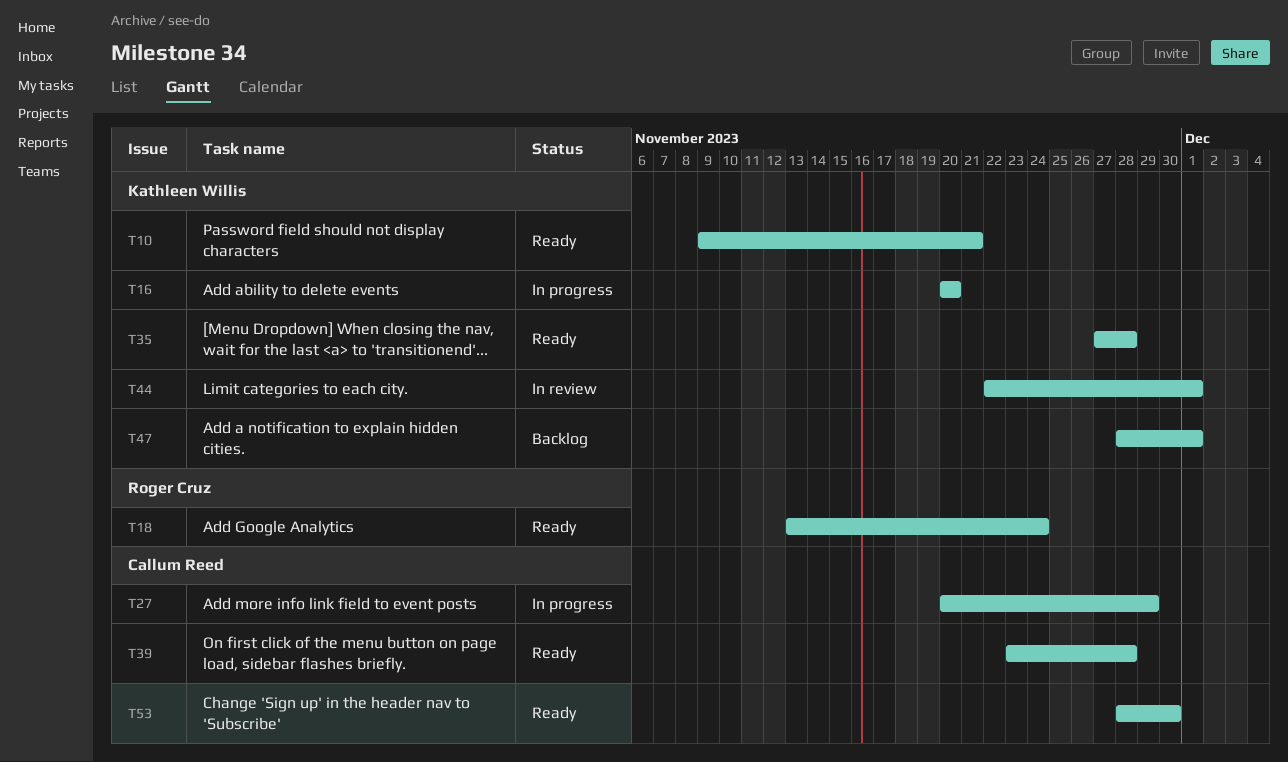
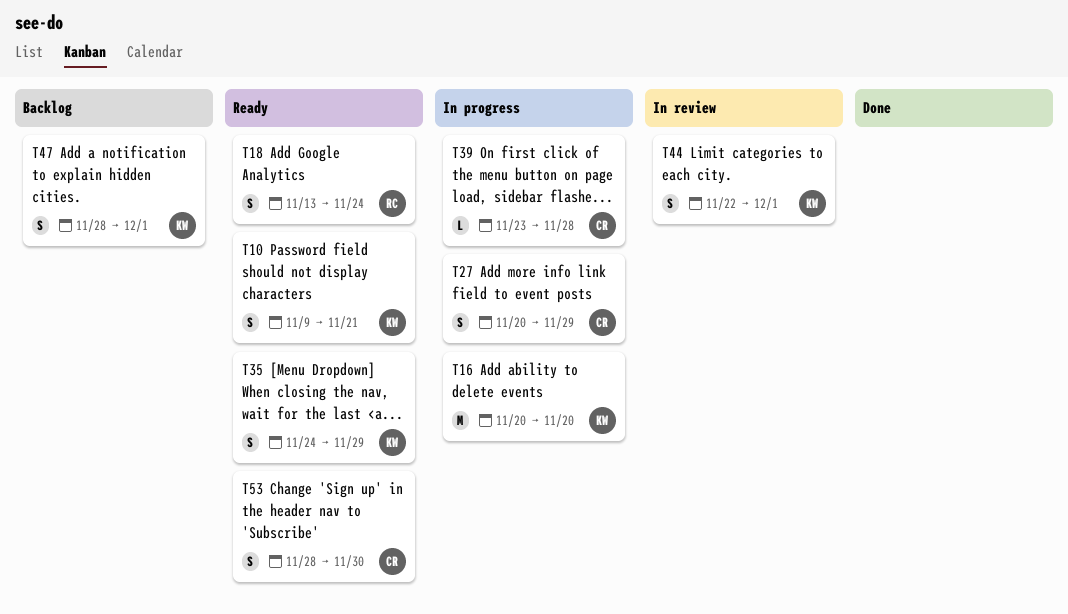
T35, start: Nov 27 -> Nov 24
T35, due: Nov 28 -> Nov 29
T39, status: Ready -> In progress

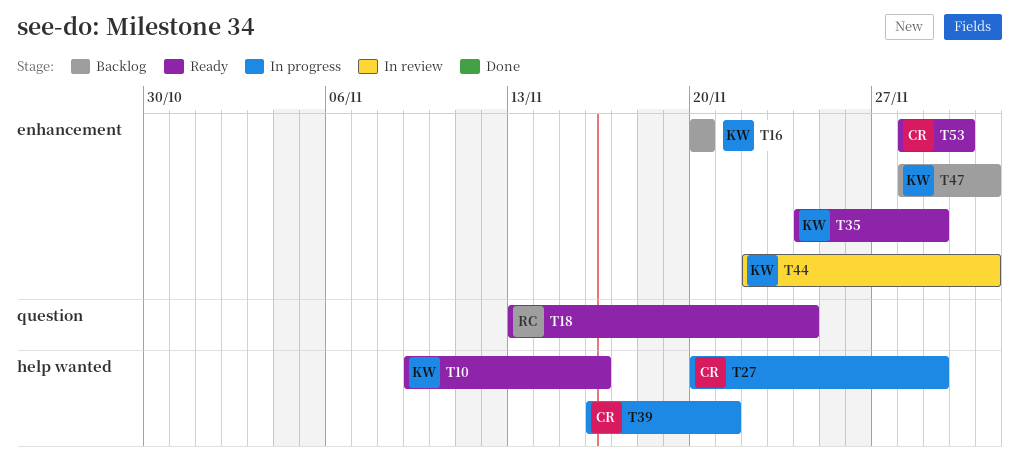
T10, due: Nov 21 -> Nov 16
T16, status: In progress -> Backlog
T39, start: Nov 23 -> Nov 16
T39, due: Nov 28 -> Nov 21

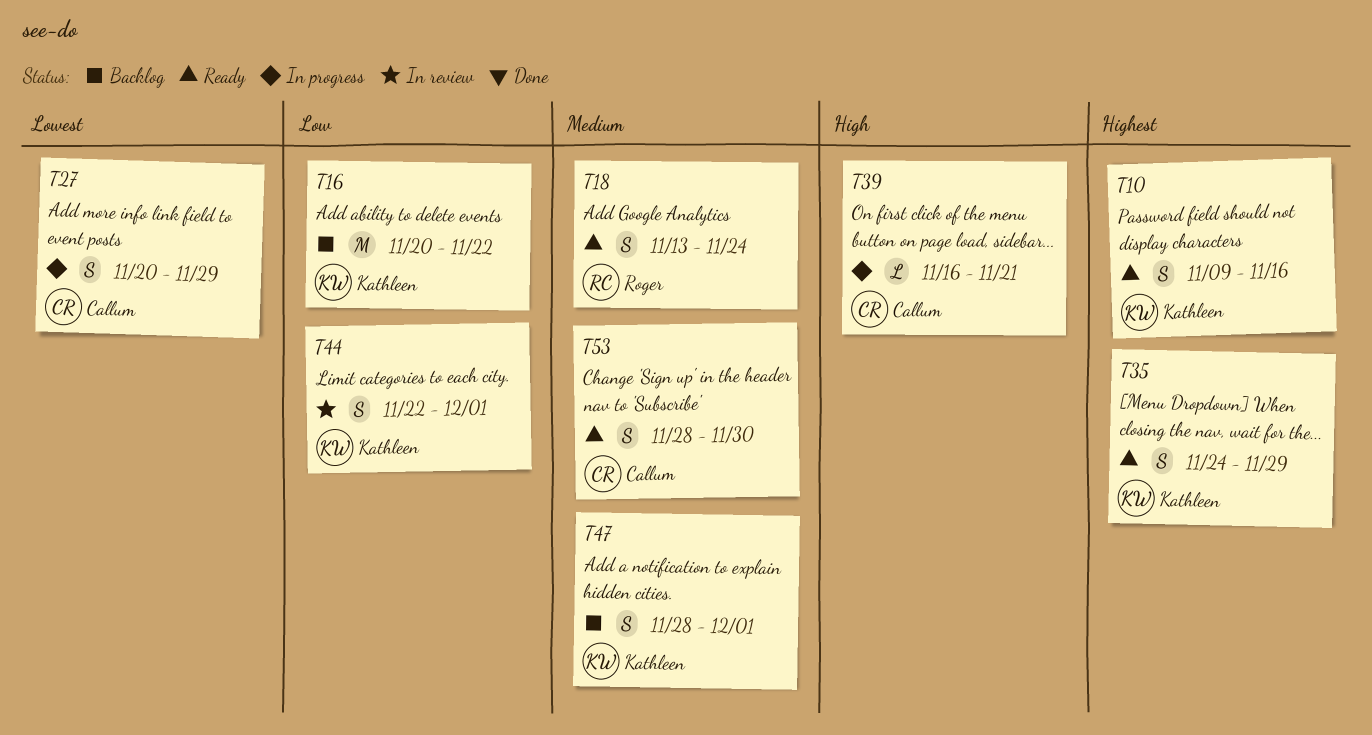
T16, due: Nov 20 -> Nov 22

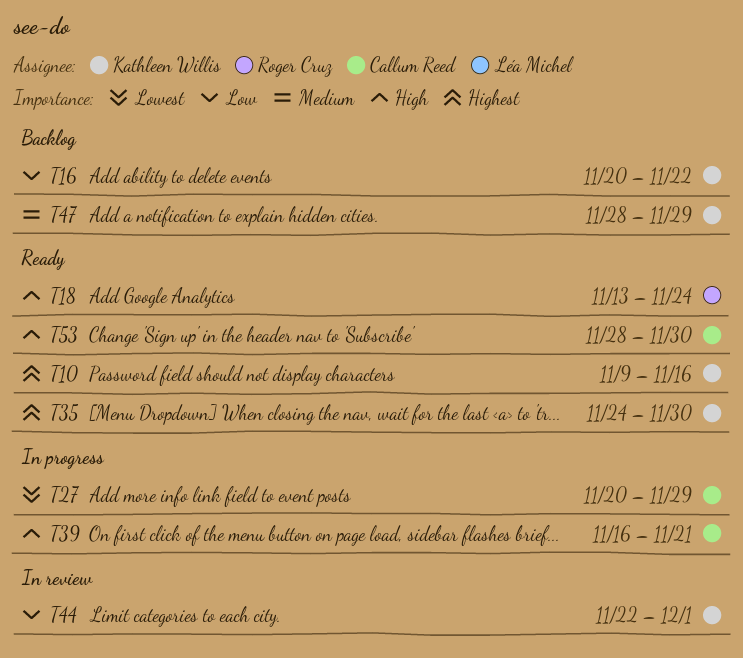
T18, priority: Medium -> High
T35, due: Nov 29 -> Nov 30
T47, due: Dec 1 -> Nov 29
T53, priority: Medium -> High

